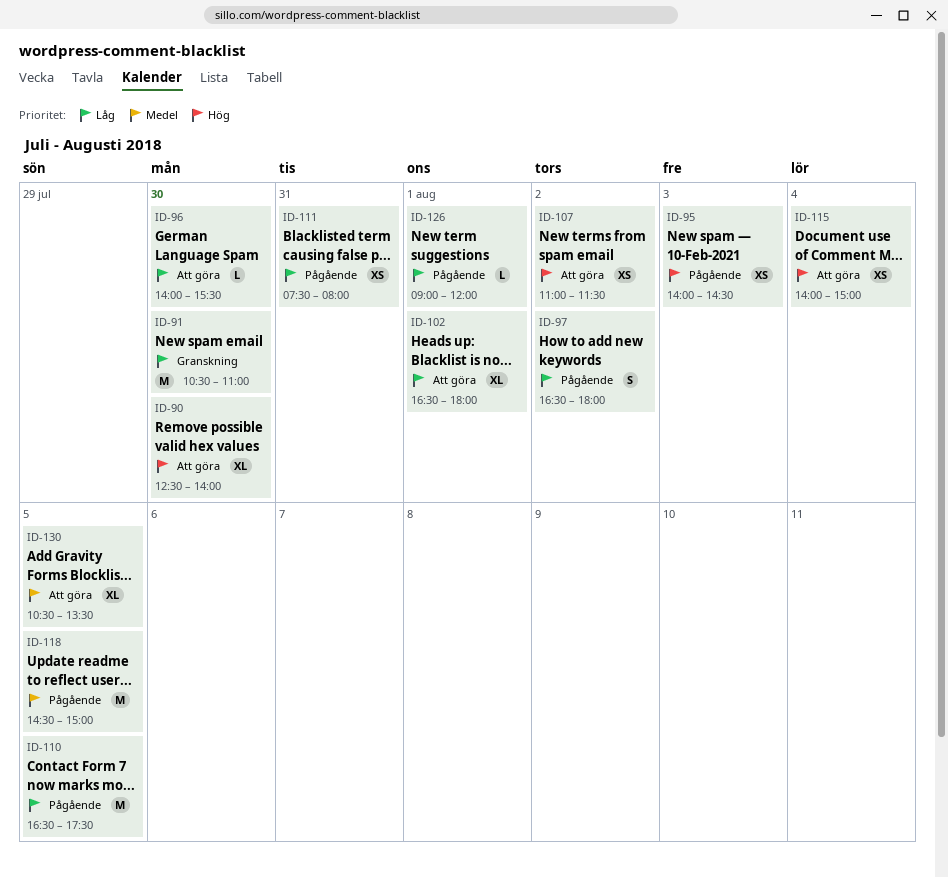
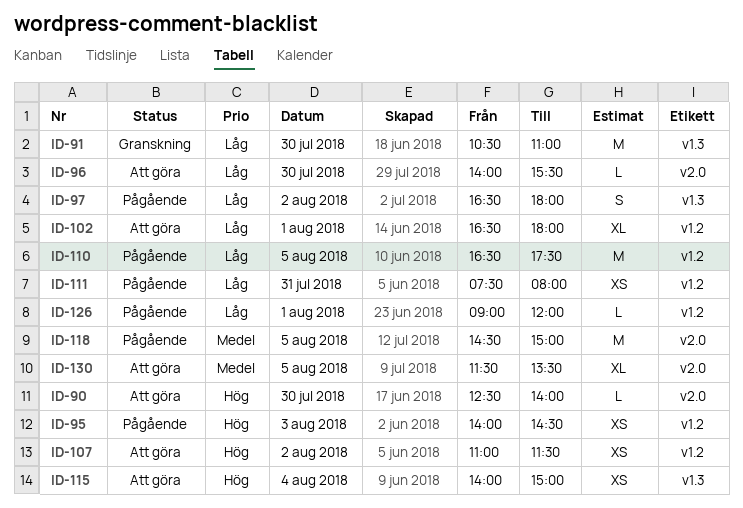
ID-90, estimate: XL -> L
ID-130, begins: 10:30 -> 11:30

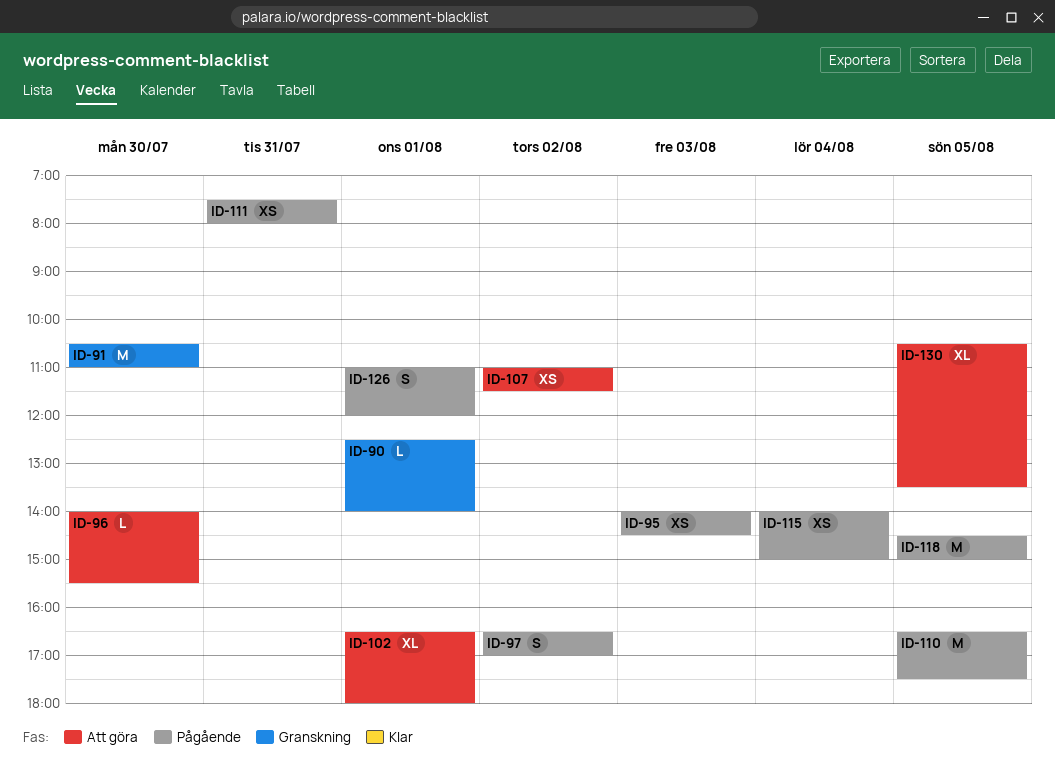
ID-90, status: Att göra -> Granskning
ID-90, day: Jul 30 -> Aug 1
ID-97, ends: 18:00 -> 17:00
ID-115, status: Att göra -> Pågående
ID-126, estimate: L -> S
ID-126, begins: 09:00 -> 11:00
ID-130, begins: 11:30 -> 10:30

